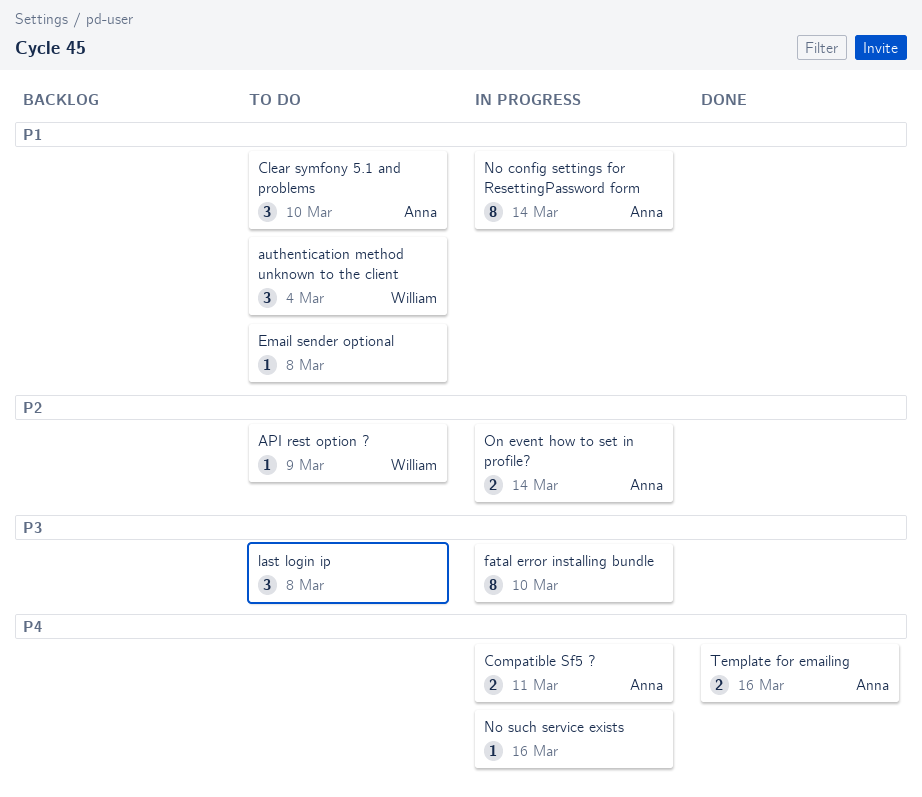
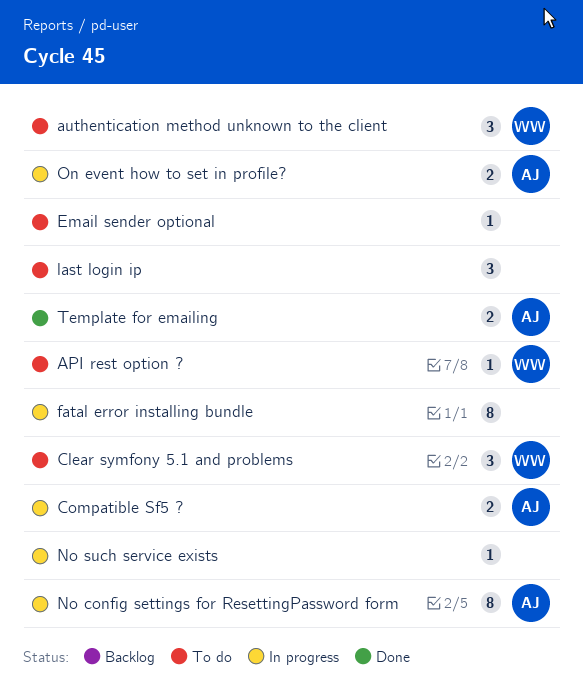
Clear symfony 5.1 and problems, owner: Anna -> William

